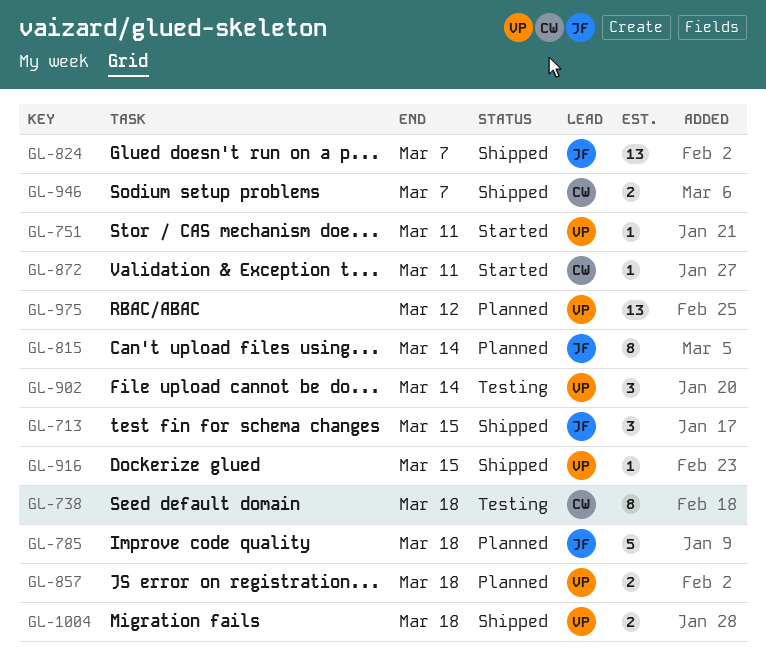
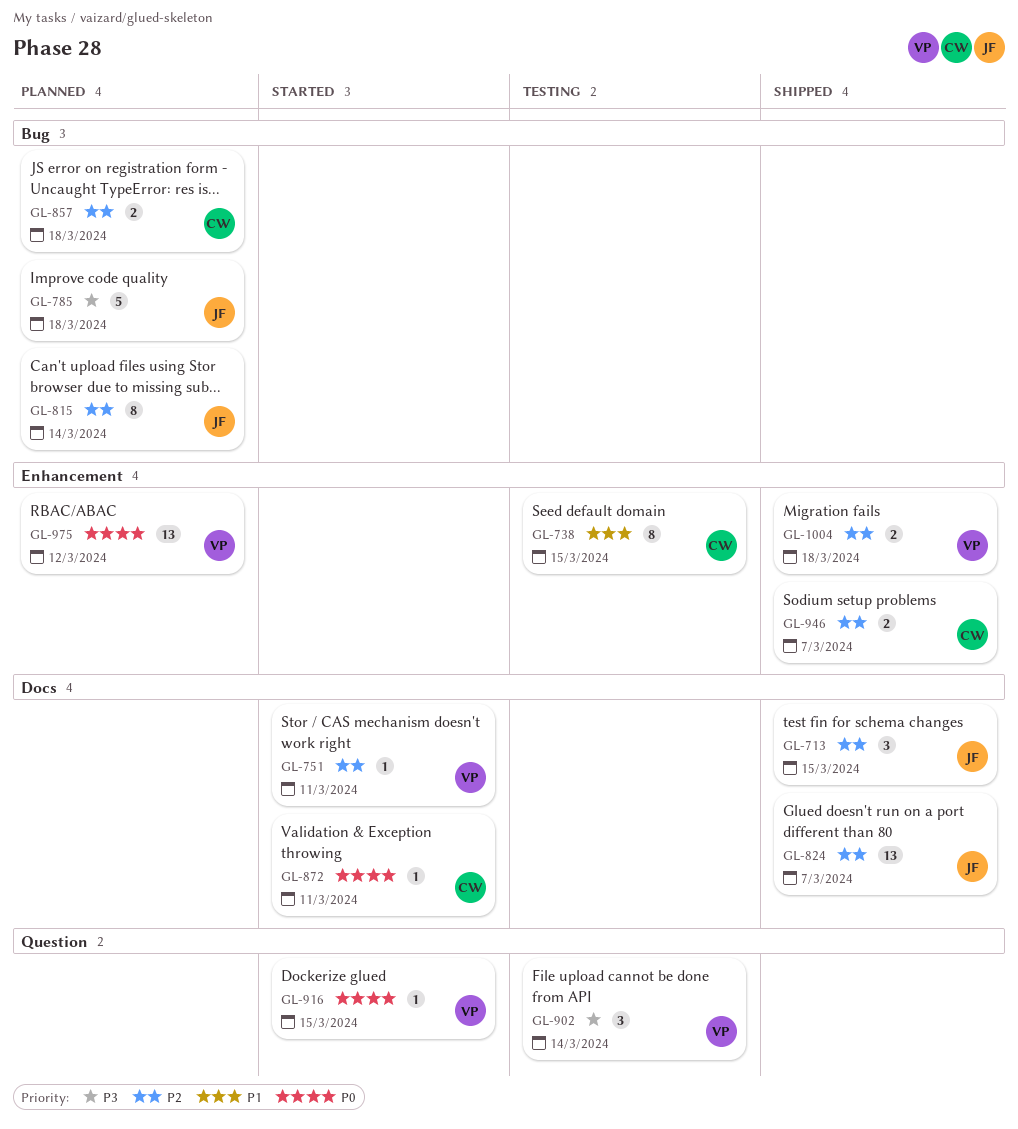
GL-738, due: Mar 18 -> Mar 15
GL-857, owner: VP -> CW
GL-916, status: Shipped -> Started

